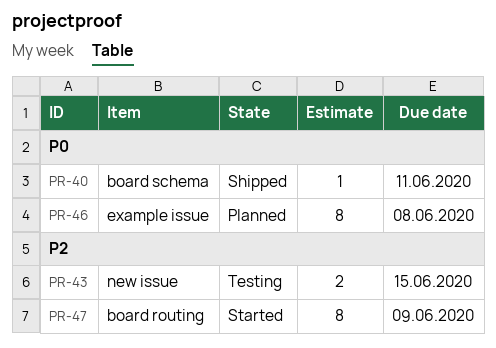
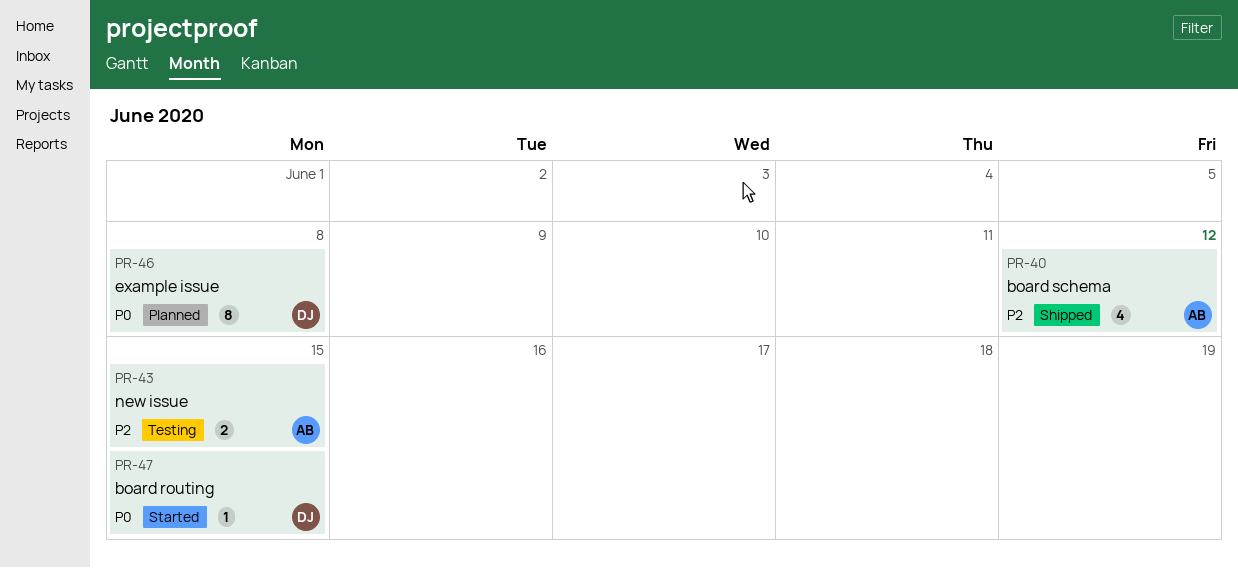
PR-40, priority: P0 -> P2
PR-40, estimate: 1 -> 4
PR-40, due: Jun 11 -> Jun 12
PR-47, priority: P2 -> P0
PR-47, estimate: 8 -> 1
PR-47, due: Jun 9 -> Jun 15

